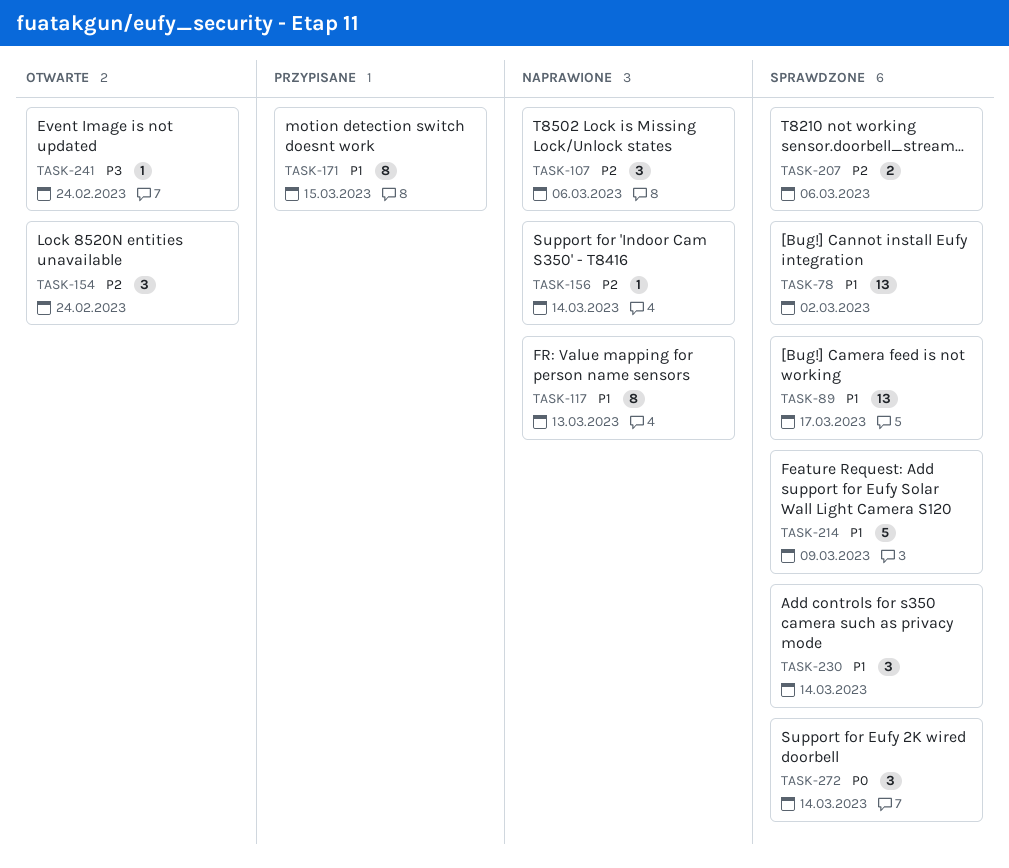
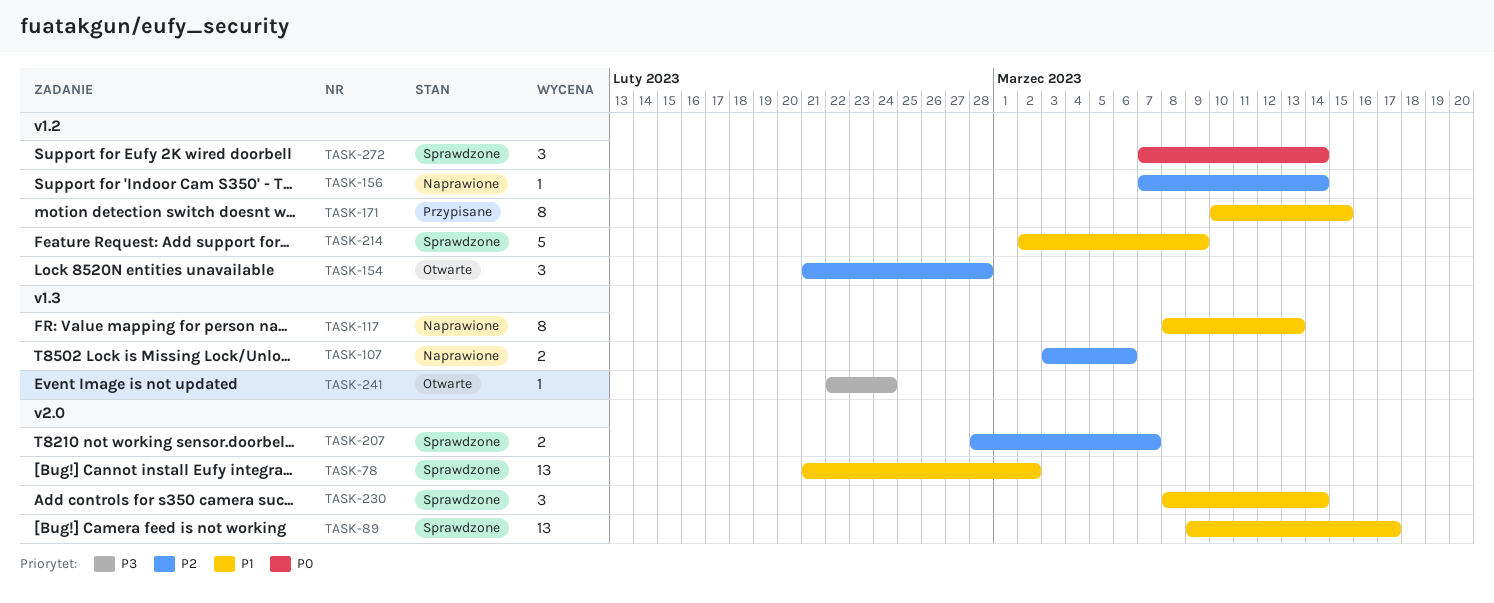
TASK-107, estimate: 3 -> 2
TASK-154, due: Feb 24 -> Feb 28
TASK-207, due: Mar 6 -> Mar 7

